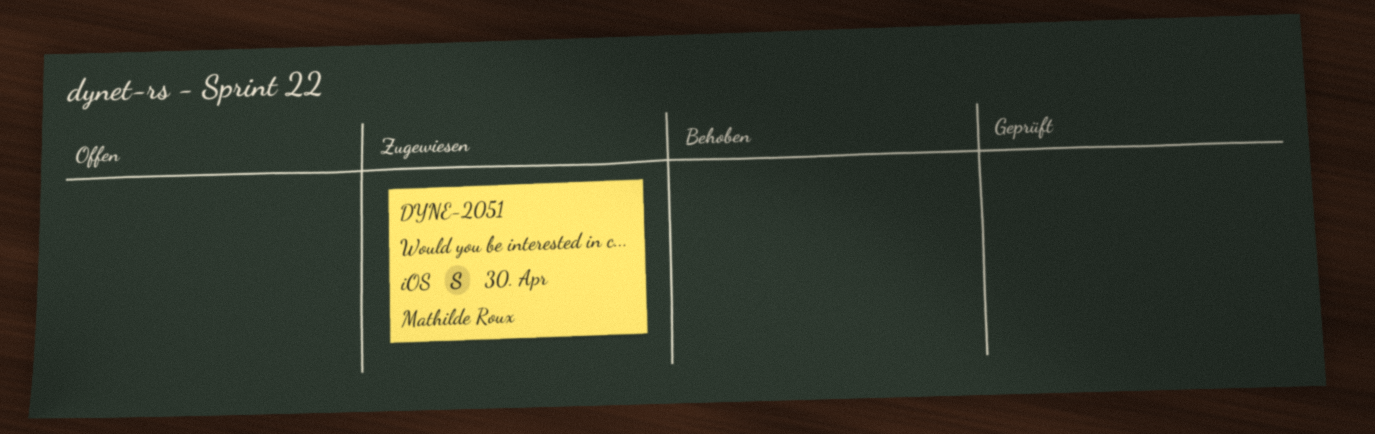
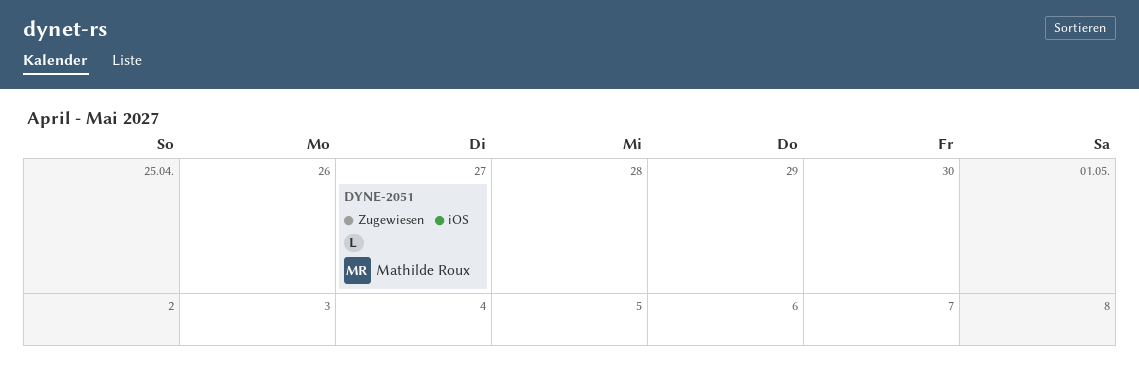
DYNE-2051, estimate: S -> L
DYNE-2051, due: Apr 30 -> Apr 27

